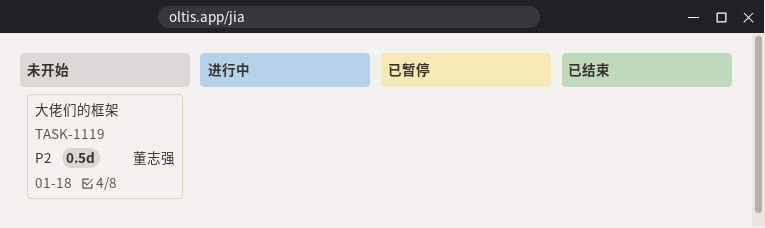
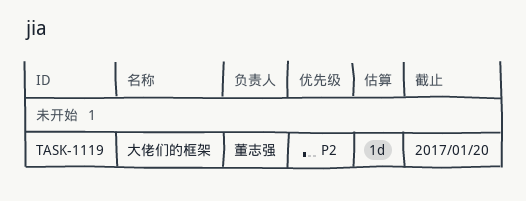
TASK-1119, estimate: 0.5d -> 1d
TASK-1119, due: Jan 18 -> Jan 20

